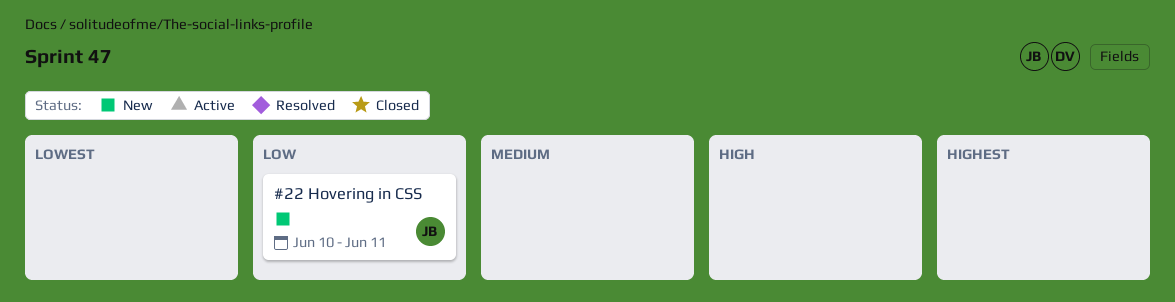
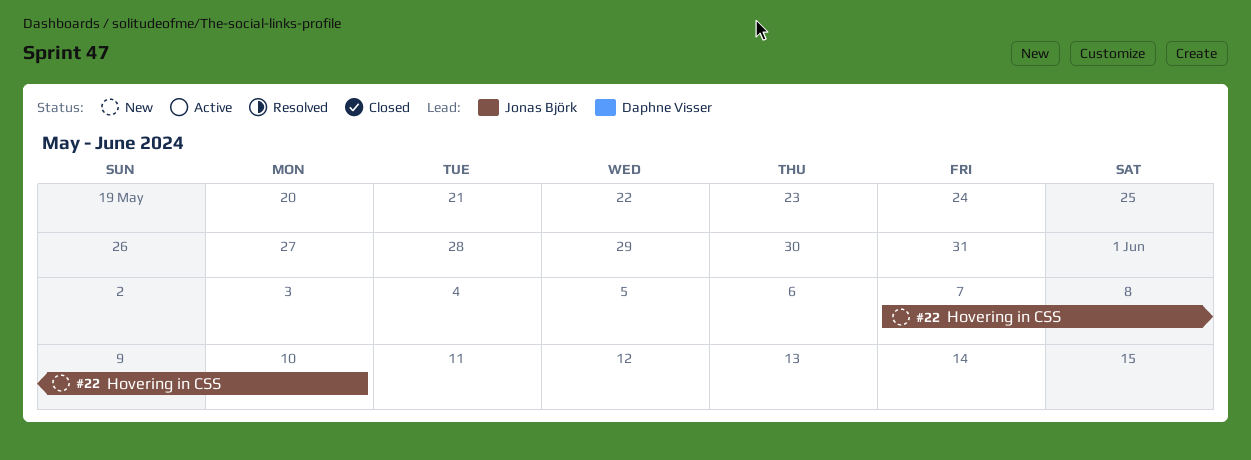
#22, start: Jun 10 -> Jun 7
#22, due: Jun 11 -> Jun 10

